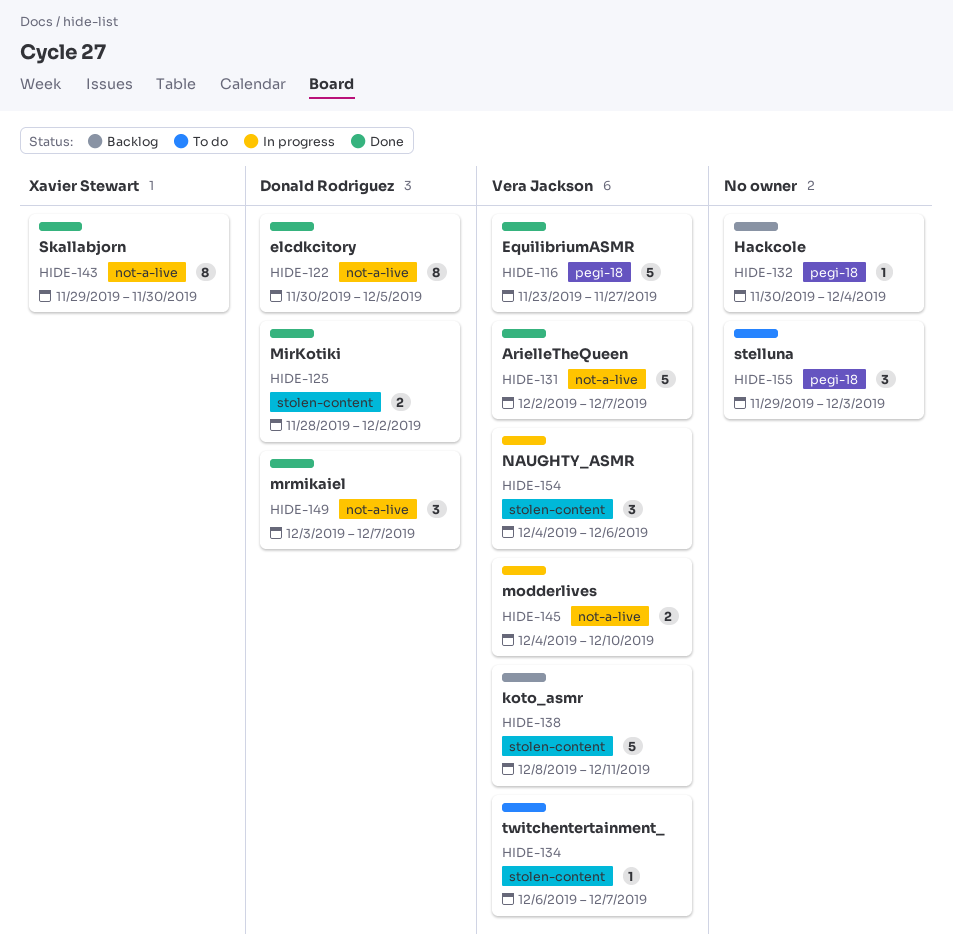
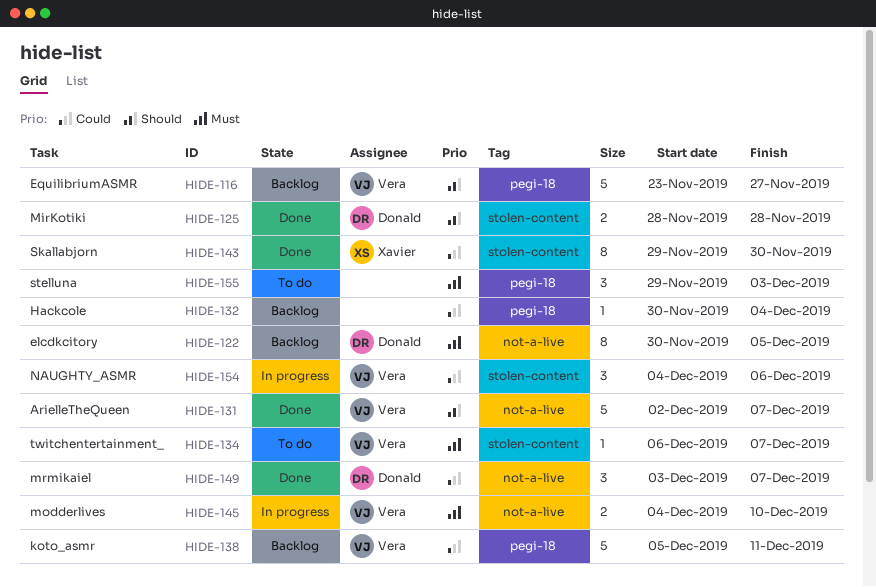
HIDE-116, status: Done -> Backlog
HIDE-122, status: Done -> Backlog
HIDE-125, due: Dec 2 -> Nov 28
HIDE-138, label: stolen-content -> pegi-18
HIDE-138, start: Dec 8 -> Dec 5
HIDE-143, label: not-a-live -> stolen-content

